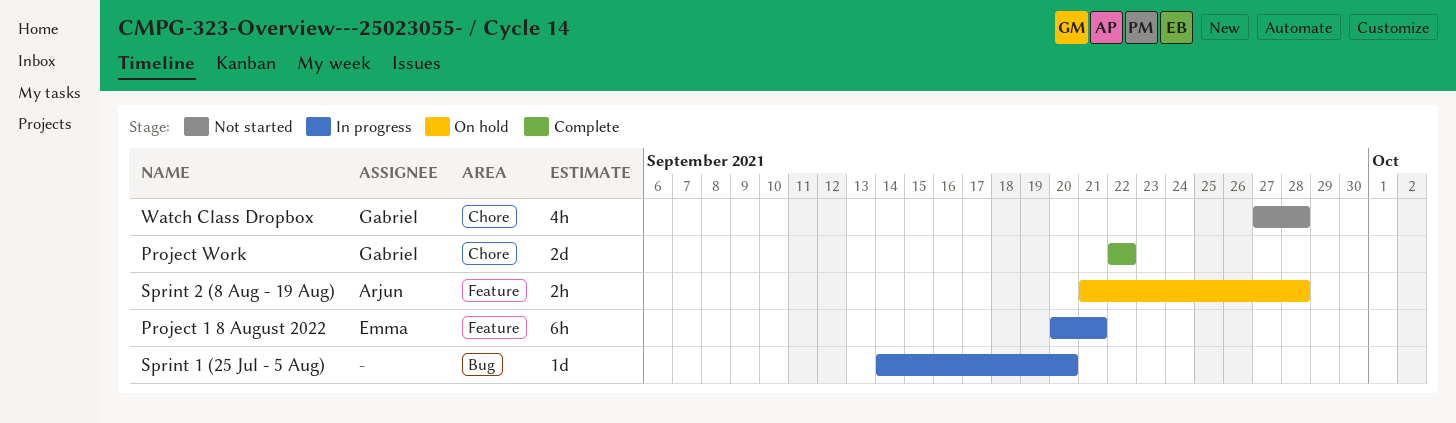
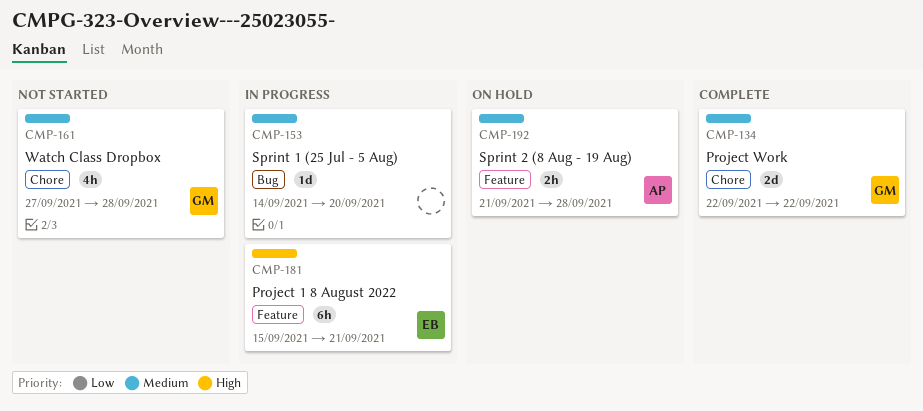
Project 1 8 August 2022, start: Sep 20 -> Sep 15

